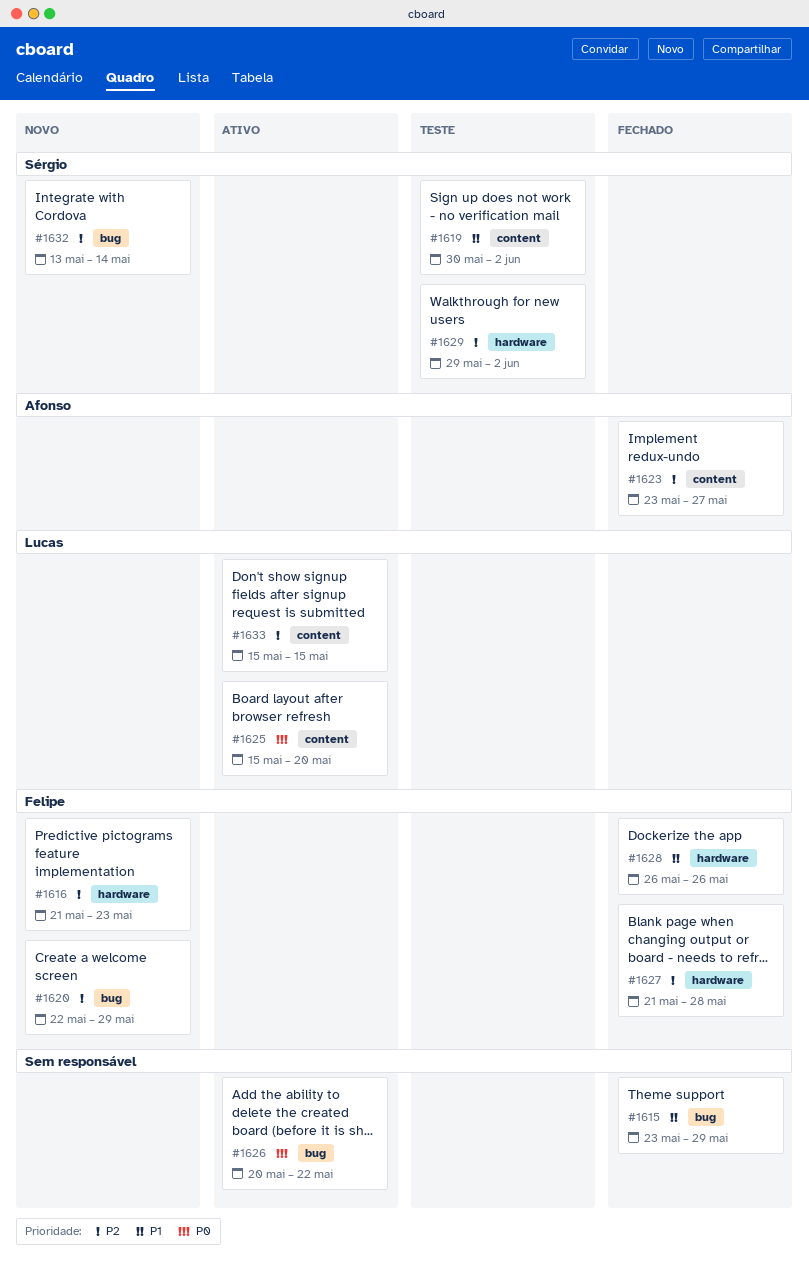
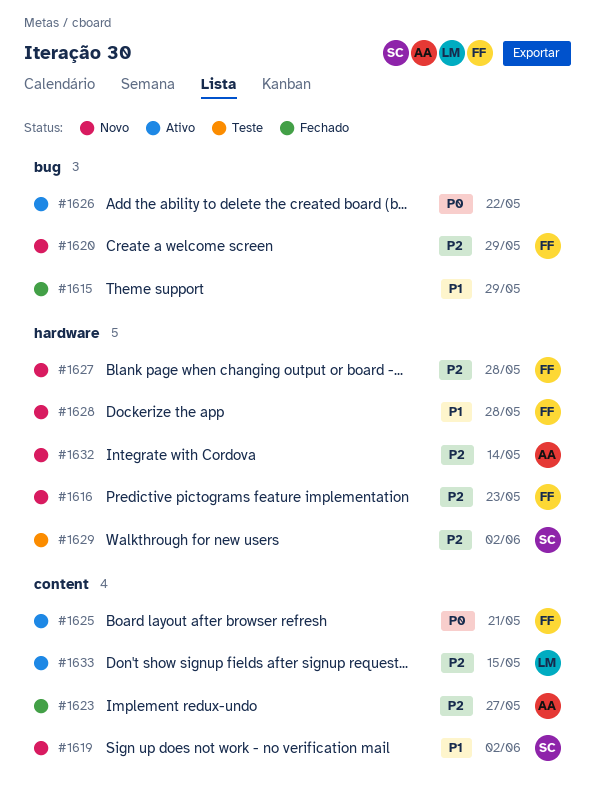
#1619, status: Teste -> Novo
#1625, owner: Lucas -> Felipe
#1625, due: May 20 -> May 21
#1627, status: Fechado -> Novo
#1628, status: Fechado -> Novo
#1628, due: May 26 -> May 28
#1632, owner: Sérgio -> Afonso
#1632, label: bug -> hardware

